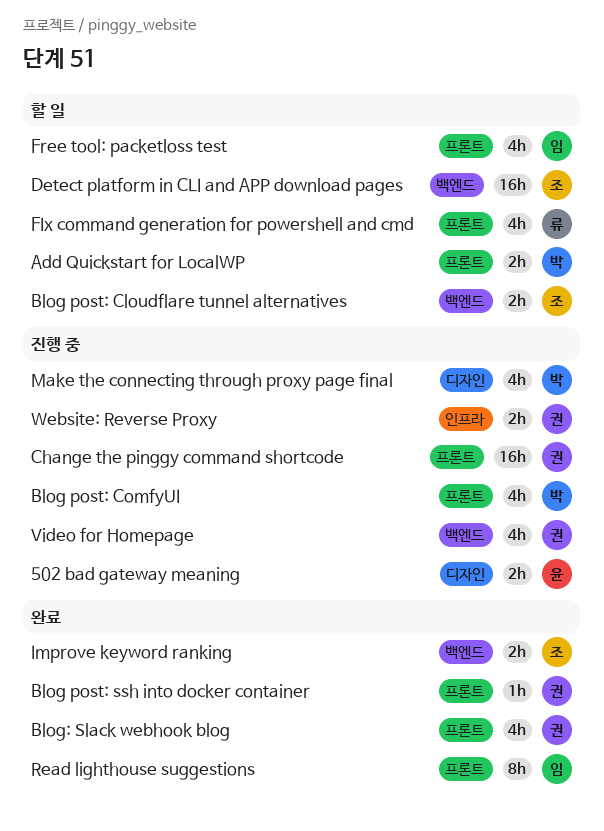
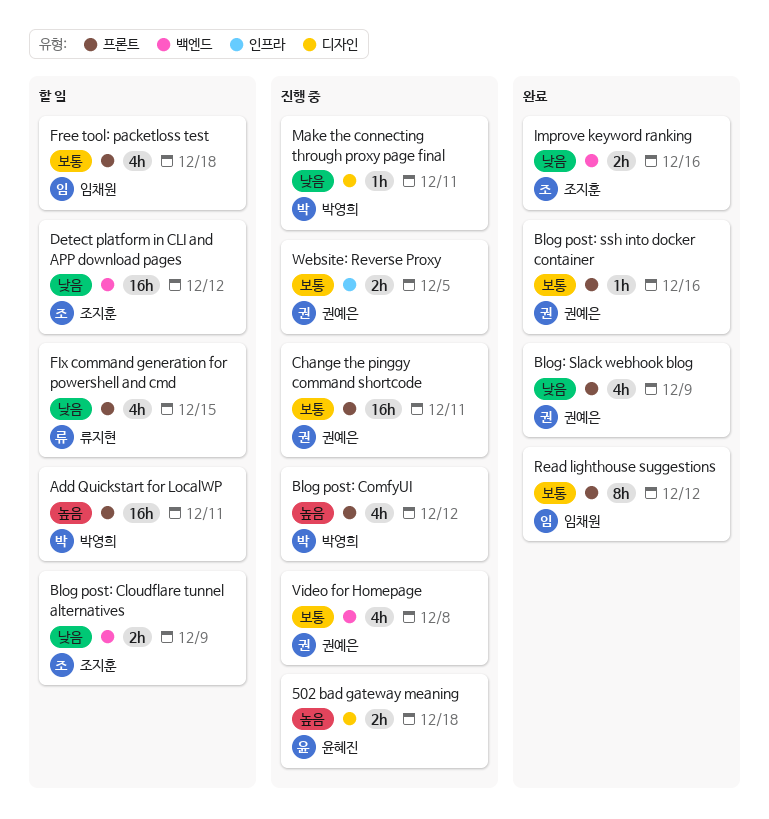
Add Quickstart for LocalWP, estimate: 2h -> 16h
Make the connecting through proxy page final, estimate: 4h -> 1h

